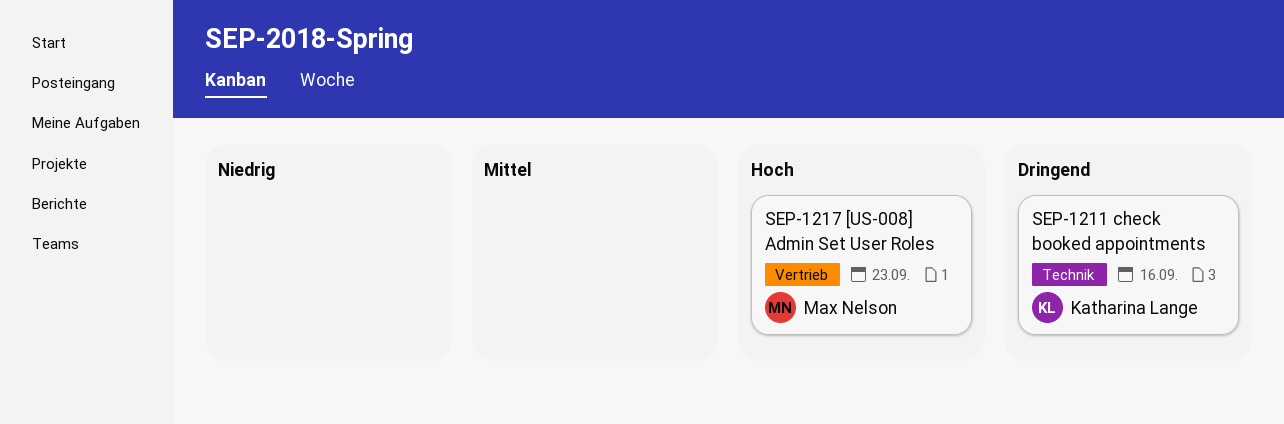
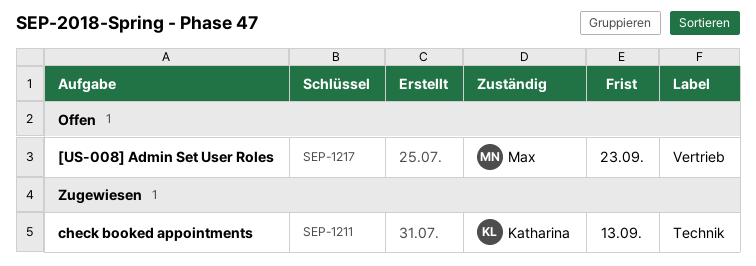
SEP-1211, due: Sep 16 -> Sep 13

